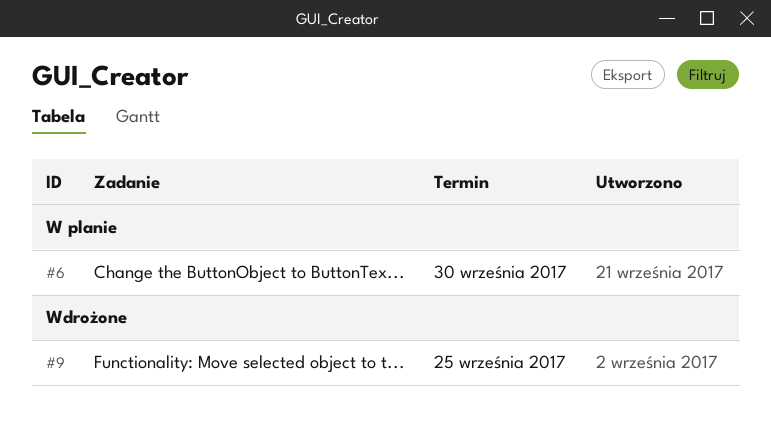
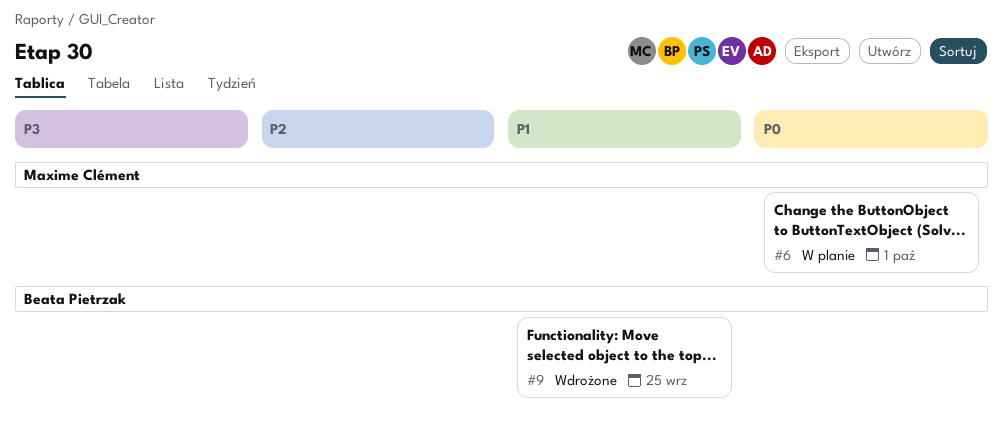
#6, due: Sep 30 -> Oct 1

